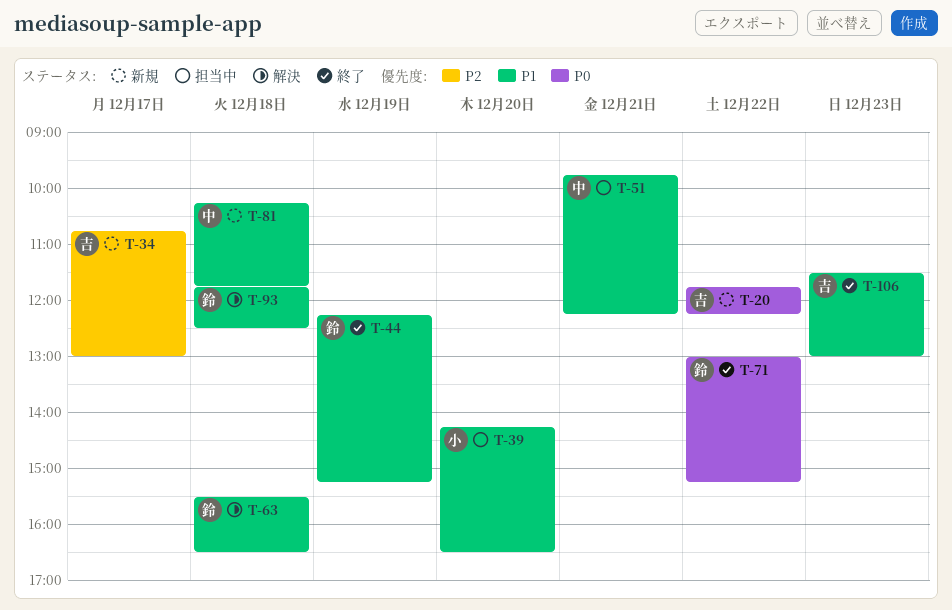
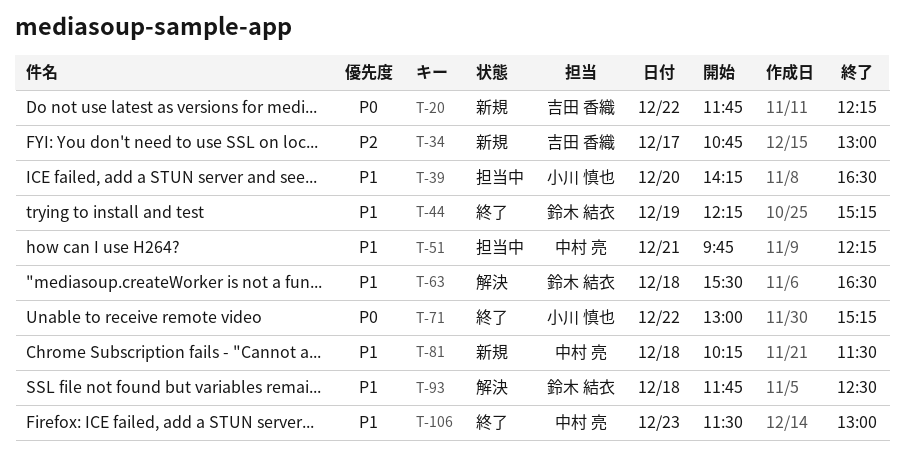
T-71, owner: 鈴木 結衣 -> 小川 慎也
T-81, ends: 11:45 -> 11:30
T-106, owner: 吉田 香織 -> 中村 亮

